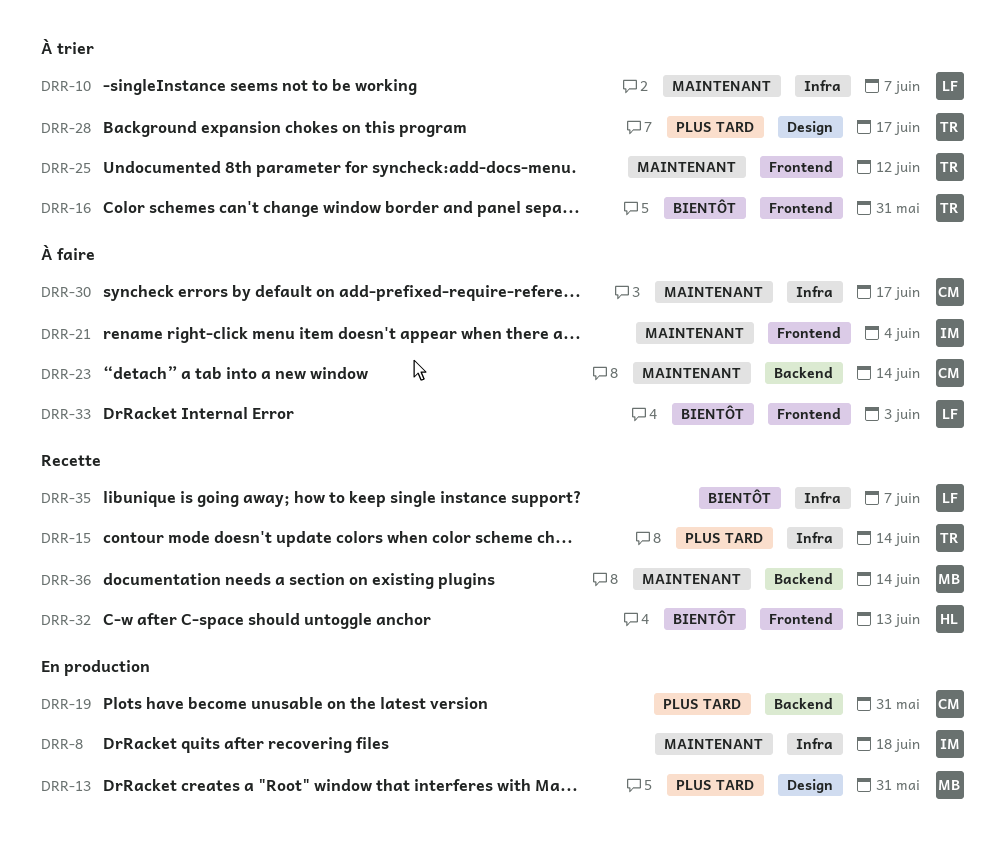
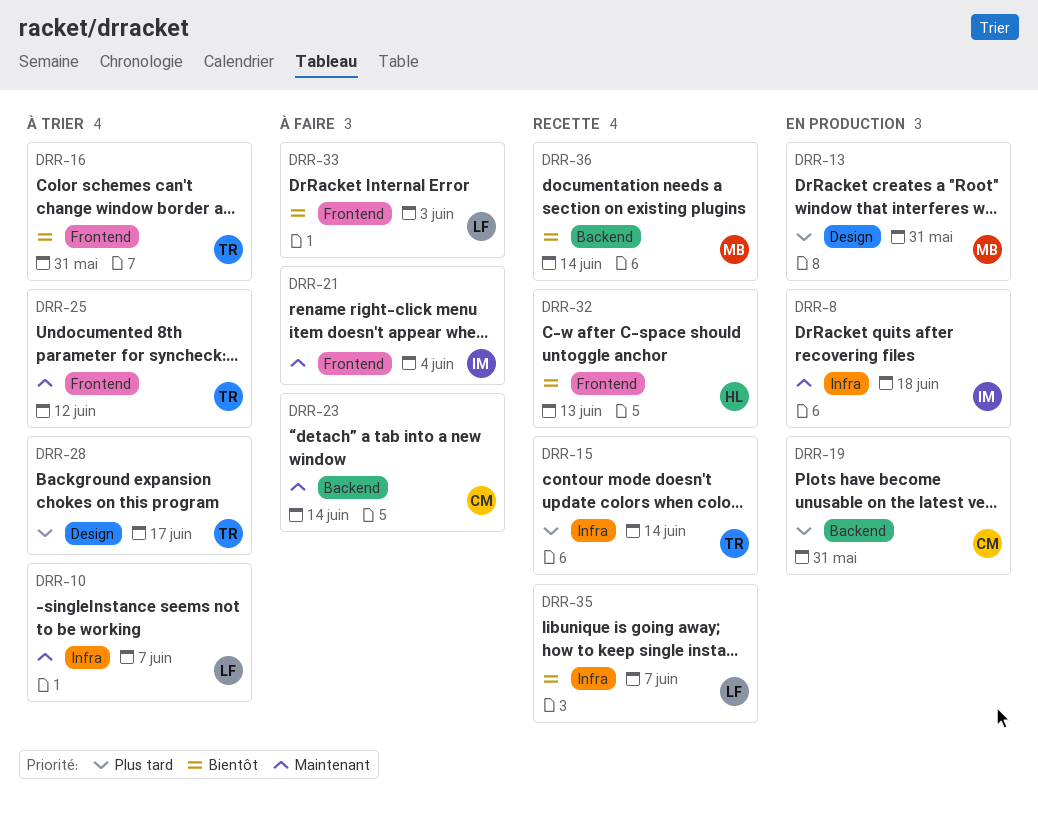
DRR-30: present -> none
DRR-36, priority: Maintenant -> Bientôt

